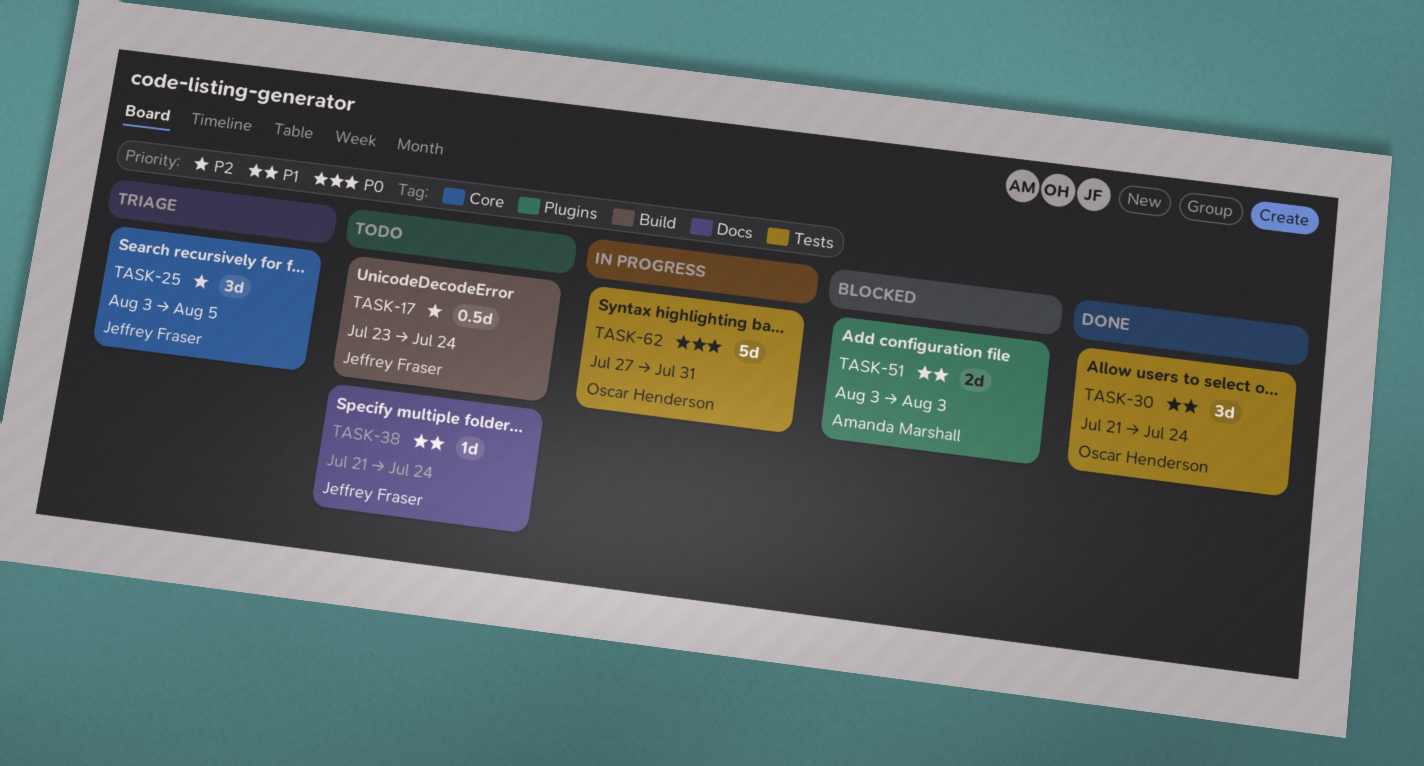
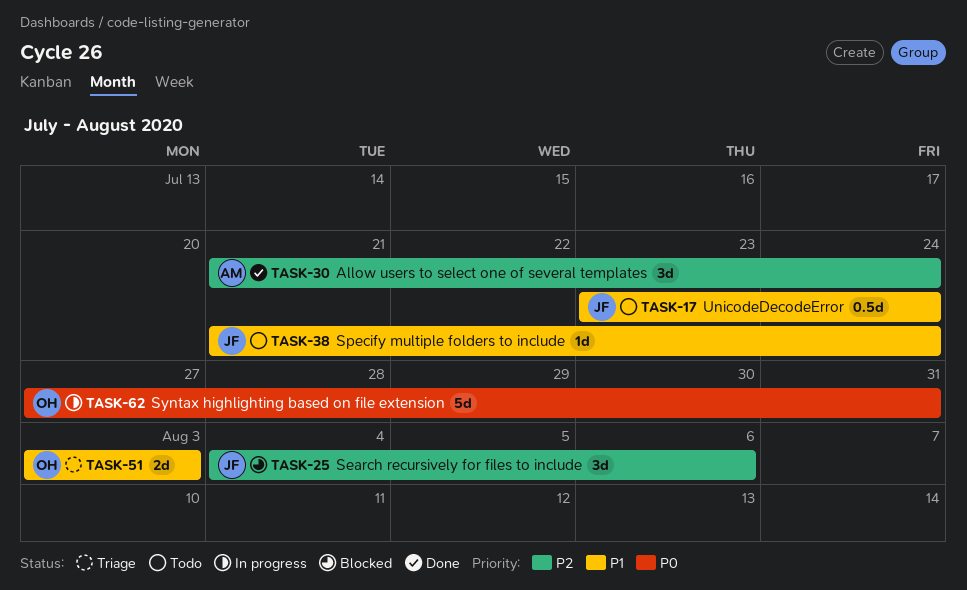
TASK-17, priority: P2 -> P1
TASK-25, status: Triage -> Blocked
TASK-25, start: Aug 3 -> Aug 4
TASK-25, due: Aug 5 -> Aug 6
TASK-30, owner: Oscar Henderson -> Amanda Marshall
TASK-30, priority: P1 -> P2
TASK-51, status: Blocked -> Triage
TASK-51, owner: Amanda Marshall -> Oscar Henderson

